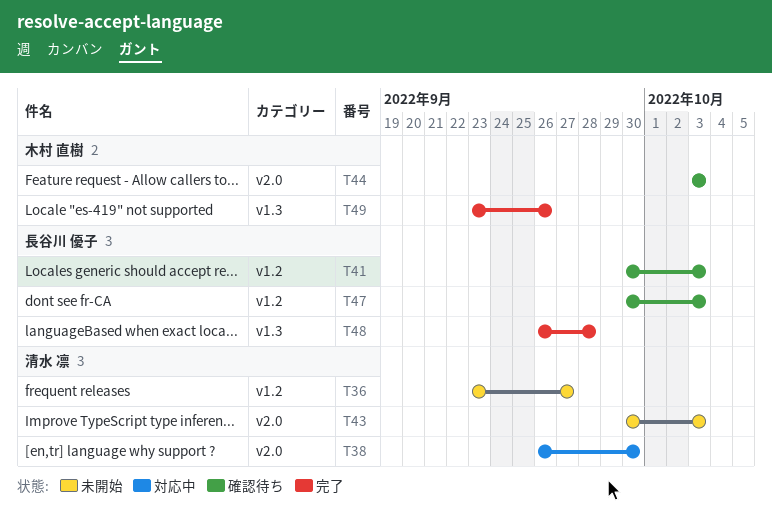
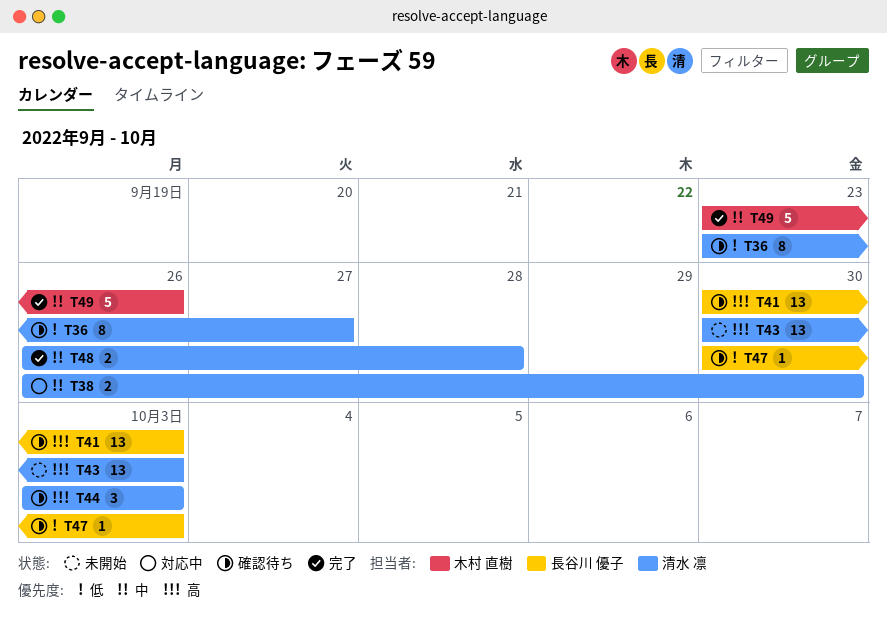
T36, status: 未開始 -> 確認待ち
T44, owner: 木村 直樹 -> 清水 凛
T48, owner: 長谷川 優子 -> 清水 凛

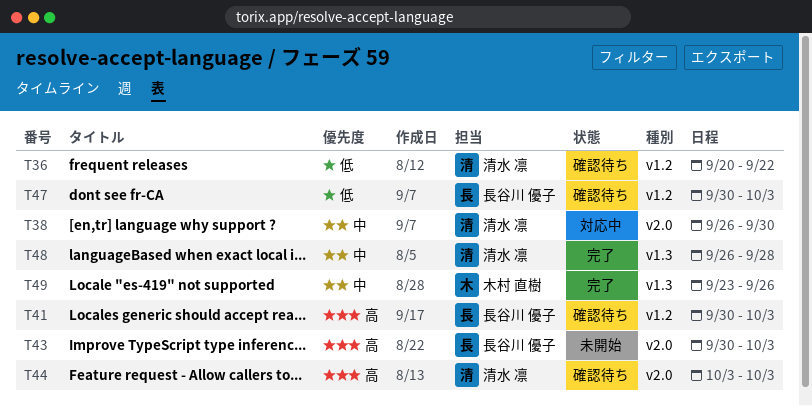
T36, start: Sep 23 -> Sep 20
T36, due: Sep 27 -> Sep 22
T43, owner: 清水 凛 -> 長谷川 優子

